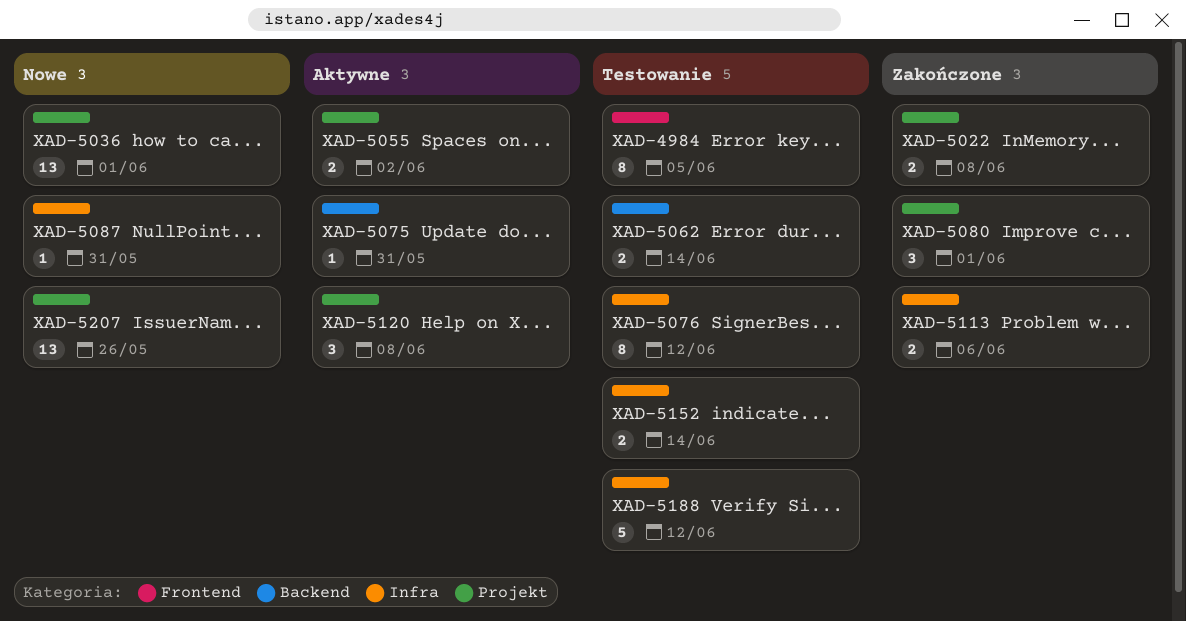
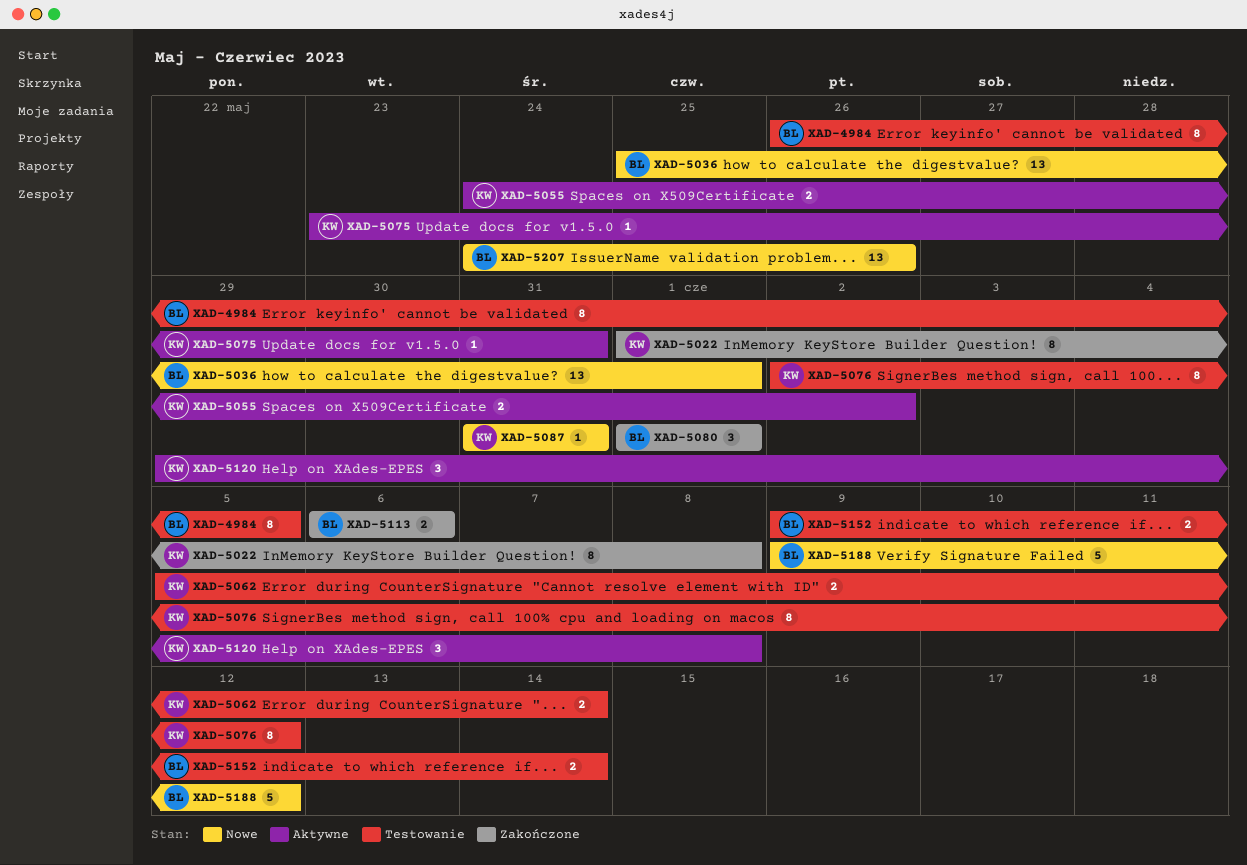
XAD-5022, estimate: 2 -> 8
XAD-5188, status: Testowanie -> Nowe

